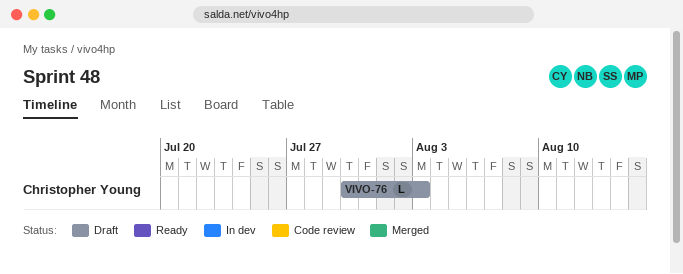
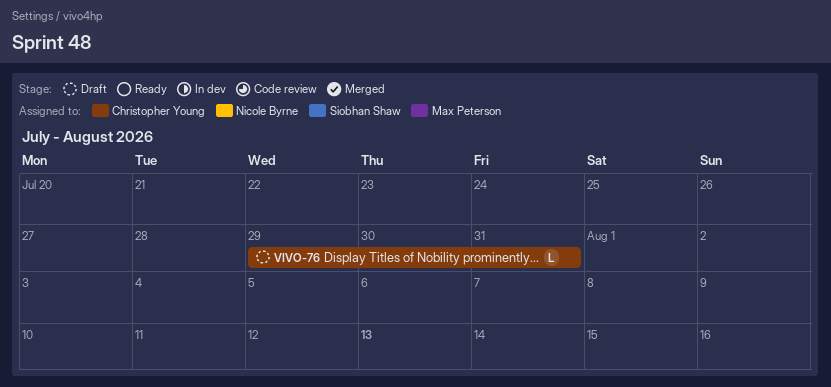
VIVO-76, start: Jul 30 -> Jul 29
VIVO-76, due: Aug 3 -> Jul 31

